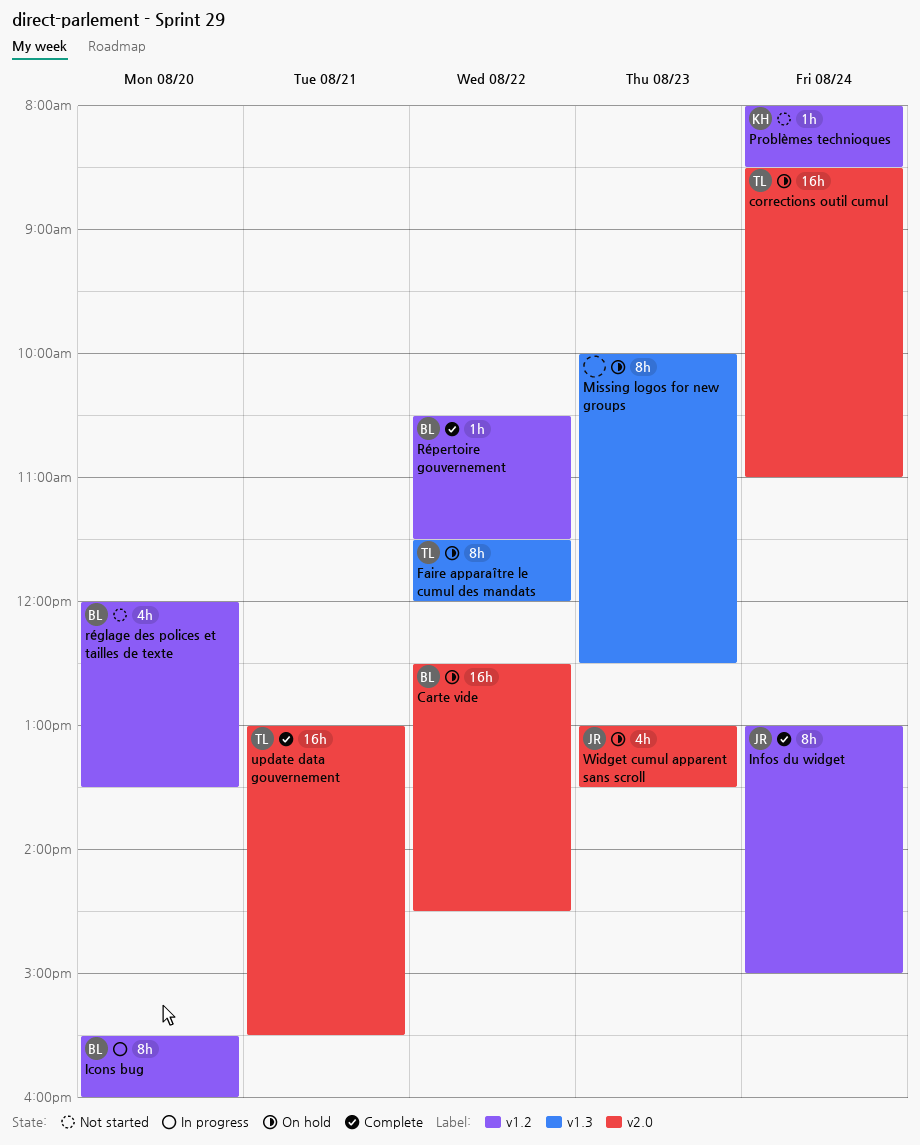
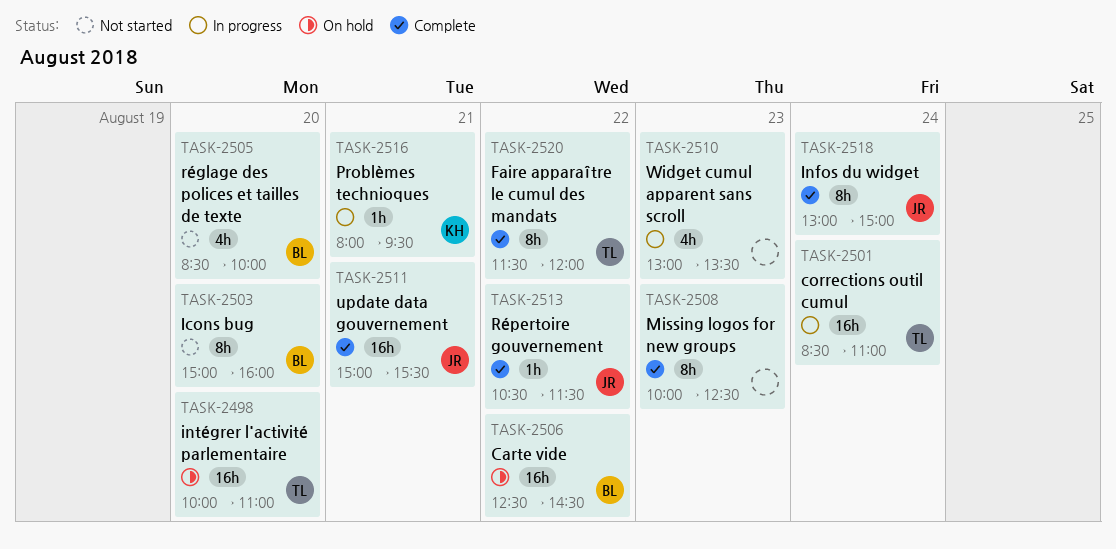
corrections outil cumul, status: On hold -> In progress
Faire apparaître le cumul des mandats, status: On hold -> Complete
Icons bug, status: In progress -> Not started
Icons bug, begins: 15:30 -> 15:00
intégrer l'activité parlementaire: none -> present
Missing logos for new groups, status: On hold -> Complete
Problèmes technioques, status: Not started -> In progress
Problèmes technioques, day: Aug 24 -> Aug 21
Problèmes technioques, ends: 08:30 -> 09:30
réglage des polices et tailles de texte, begins: 12:00 -> 08:30
réglage des polices et tailles de texte, ends: 13:30 -> 10:00
Répertoire gouvernement, owner: BL -> JR
update data gouvernement, owner: TL -> JR
update data gouvernement, begins: 13:00 -> 15:00
Widget cumul apparent sans scroll, status: On hold -> In progress
Widget cumul apparent sans scroll, owner: JR -> none

